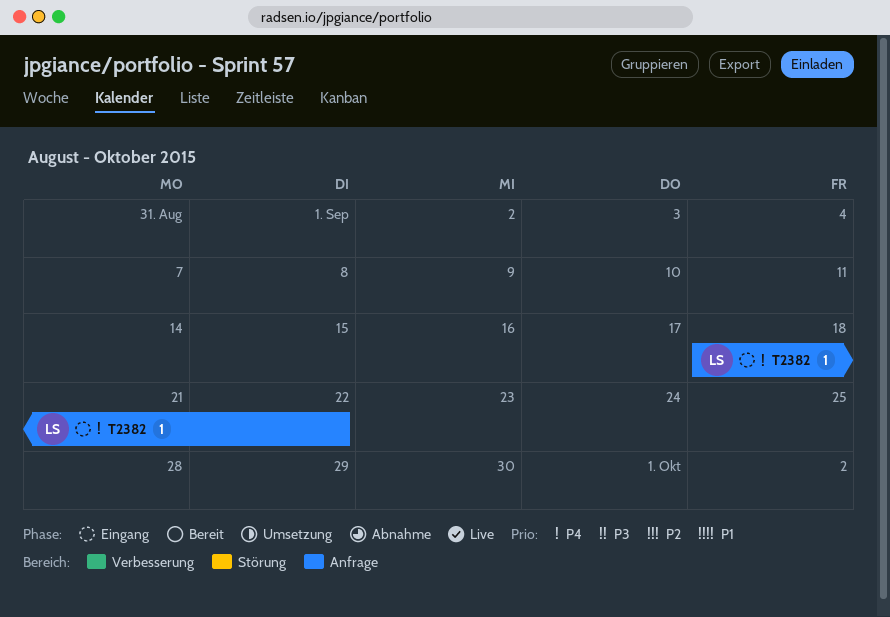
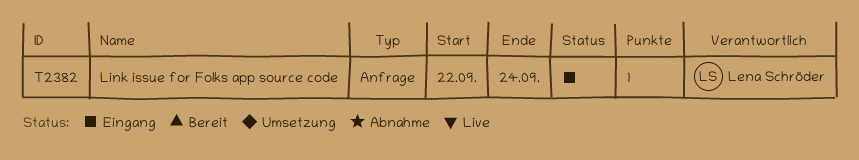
T2382, start: Sep 18 -> Sep 22
T2382, due: Sep 22 -> Sep 24

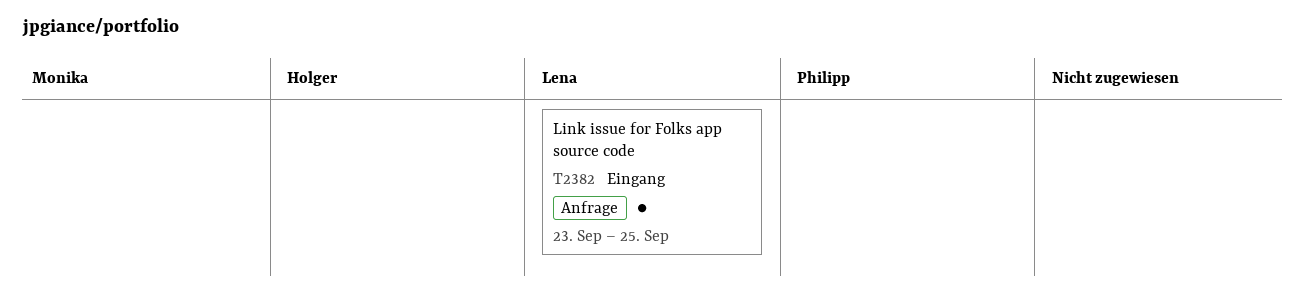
T2382, start: Sep 22 -> Sep 23
T2382, due: Sep 24 -> Sep 25

